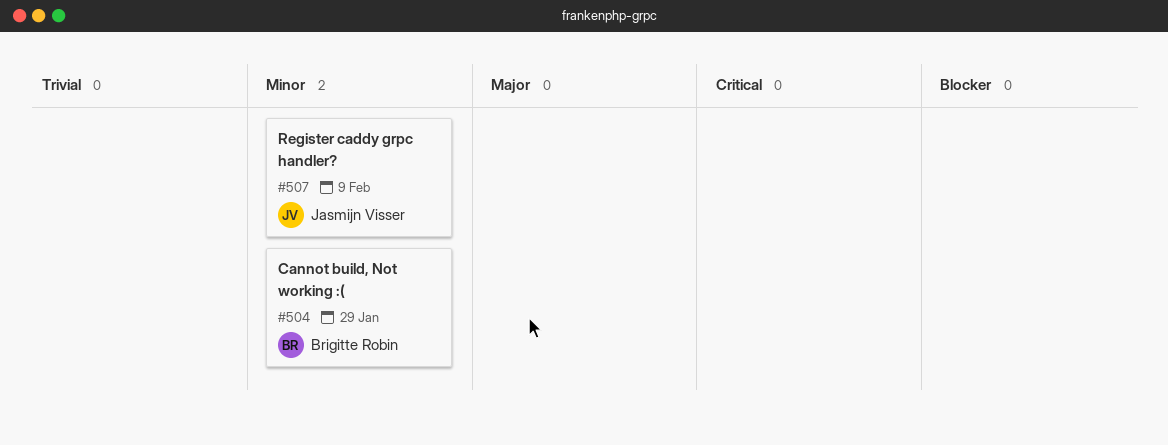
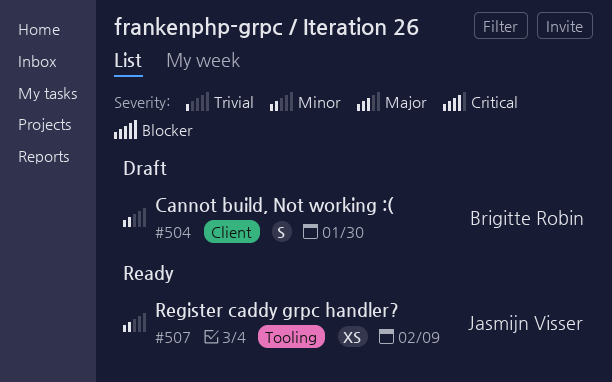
#504, due: Jan 29 -> Jan 30

